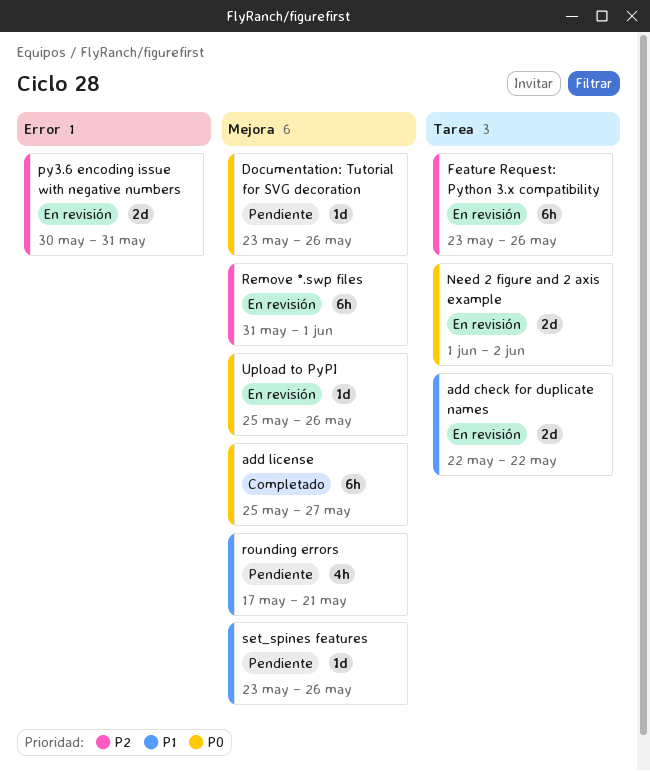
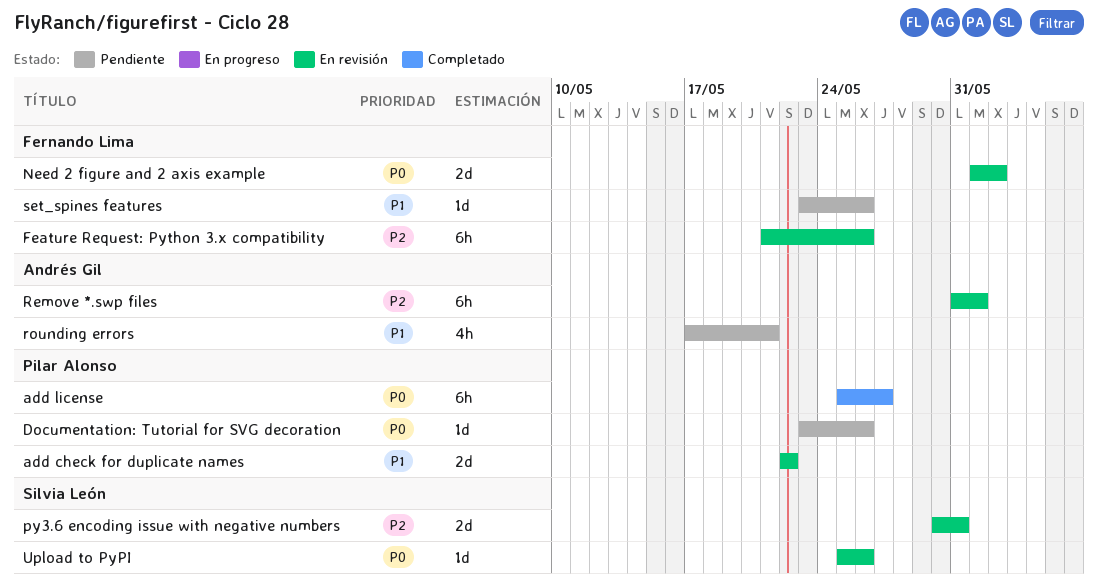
Feature Request: Python 3.x compatibility, start: May 23 -> May 21

